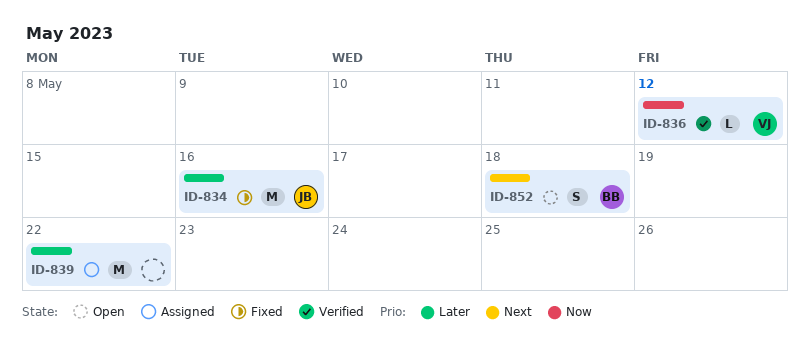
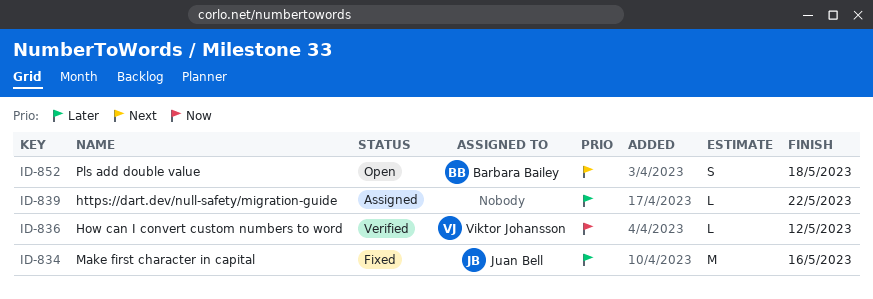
ID-839, estimate: M -> L

